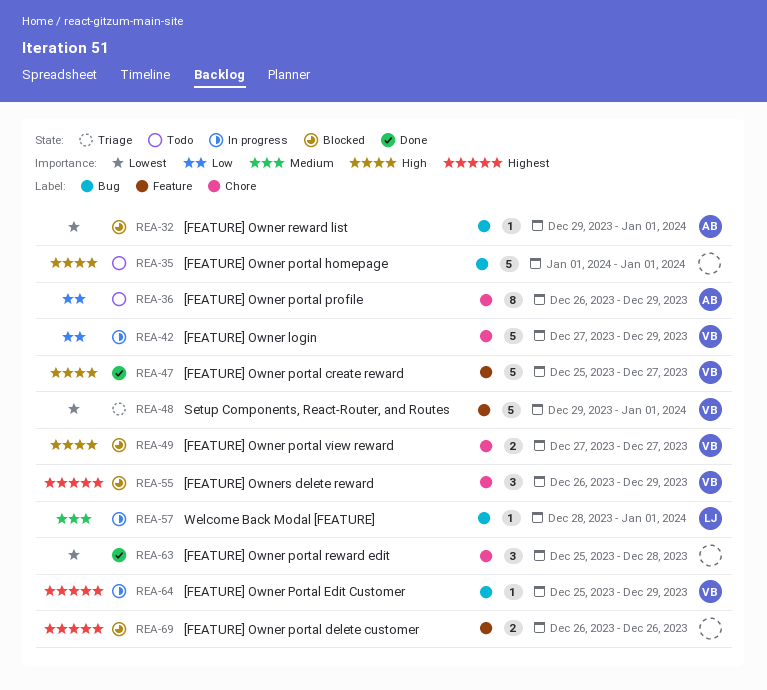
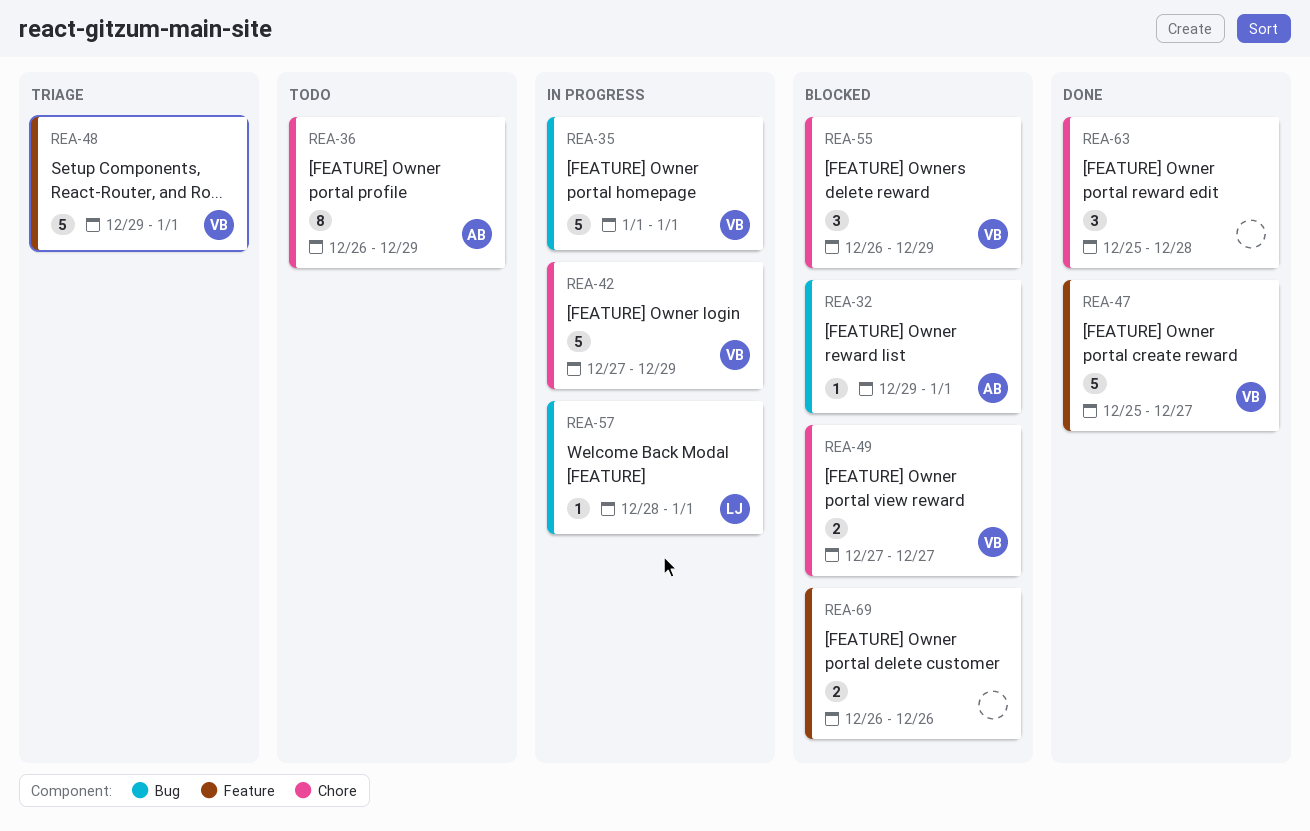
REA-35, status: Todo -> In progress
REA-35, owner: none -> VB
REA-64: present -> none

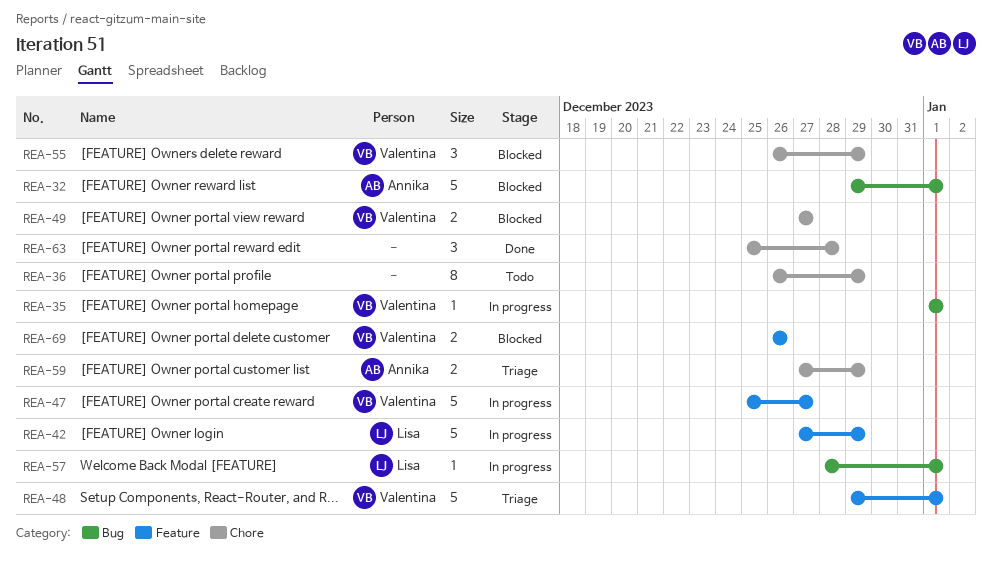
REA-32, estimate: 1 -> 5
REA-35, estimate: 5 -> 1
REA-36, owner: Annika -> none
REA-42, owner: Valentina -> Lisa
REA-42, label: Chore -> Feature
REA-47, status: Done -> In progress
REA-59: none -> present
REA-69, owner: none -> Valentina

